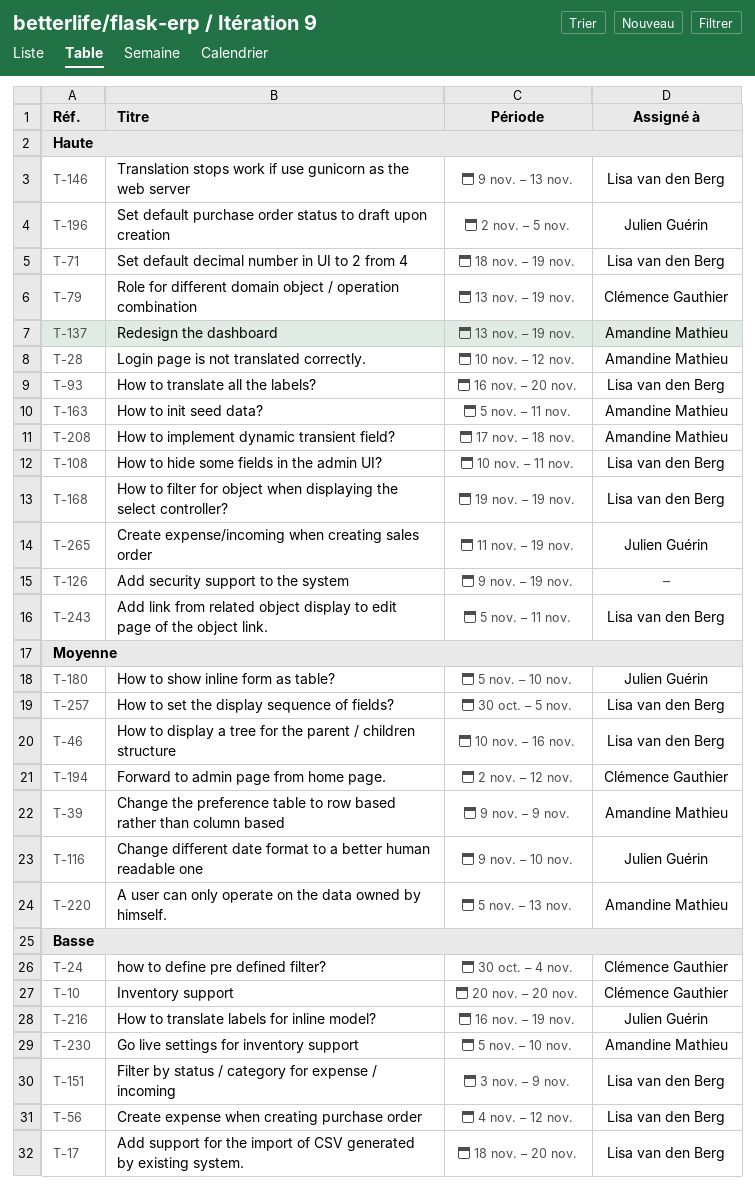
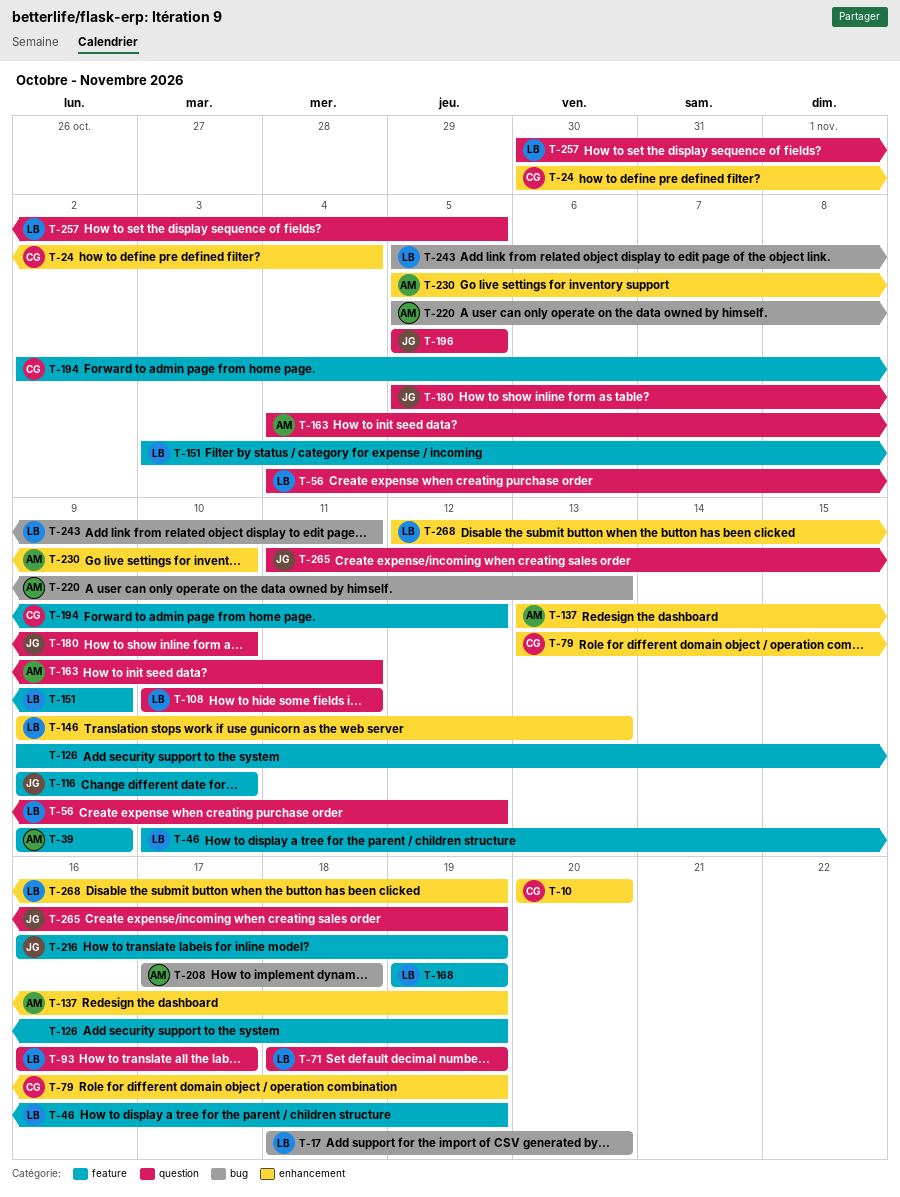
T-28: present -> none
T-46, due: Nov 16 -> Nov 19
T-93, due: Nov 20 -> Nov 17
T-163, start: Nov 5 -> Nov 4
T-196, start: Nov 2 -> Nov 5
T-268: none -> present

